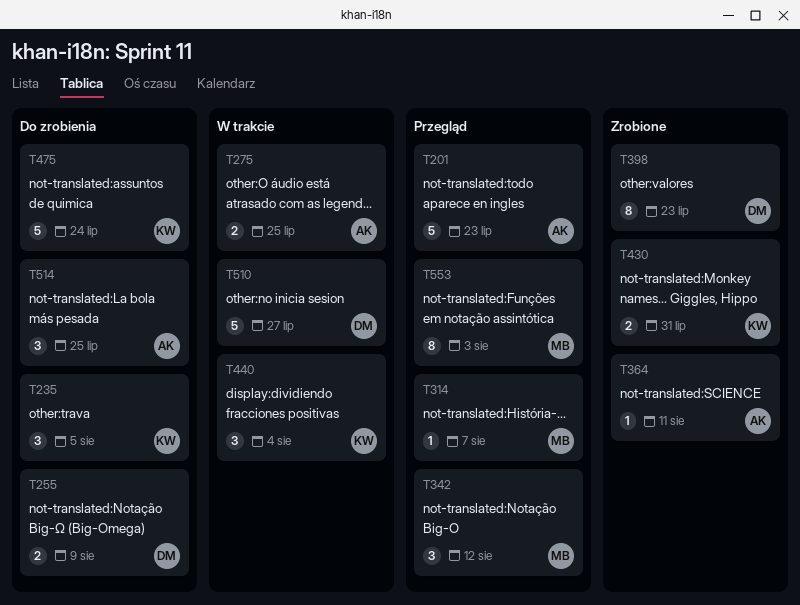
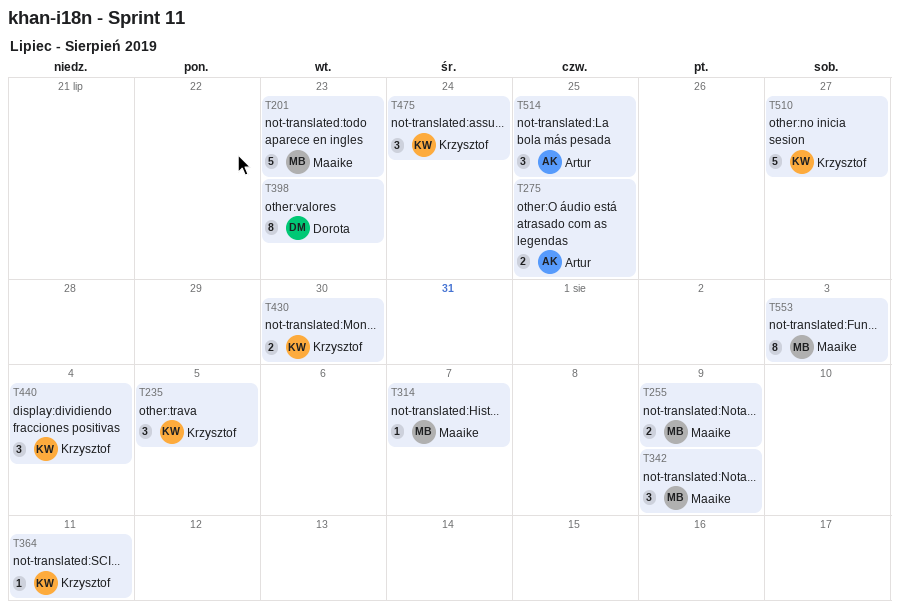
T201, owner: Artur -> Maaike
T255, owner: Dorota -> Maaike
T342, due: Aug 12 -> Aug 9
T364, owner: Artur -> Krzysztof
T430, due: Jul 31 -> Jul 30
T475, estimate: 5 -> 3
T510, owner: Dorota -> Krzysztof

